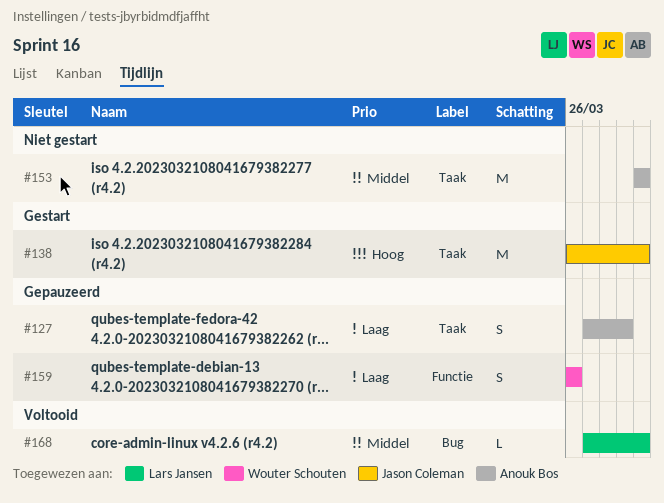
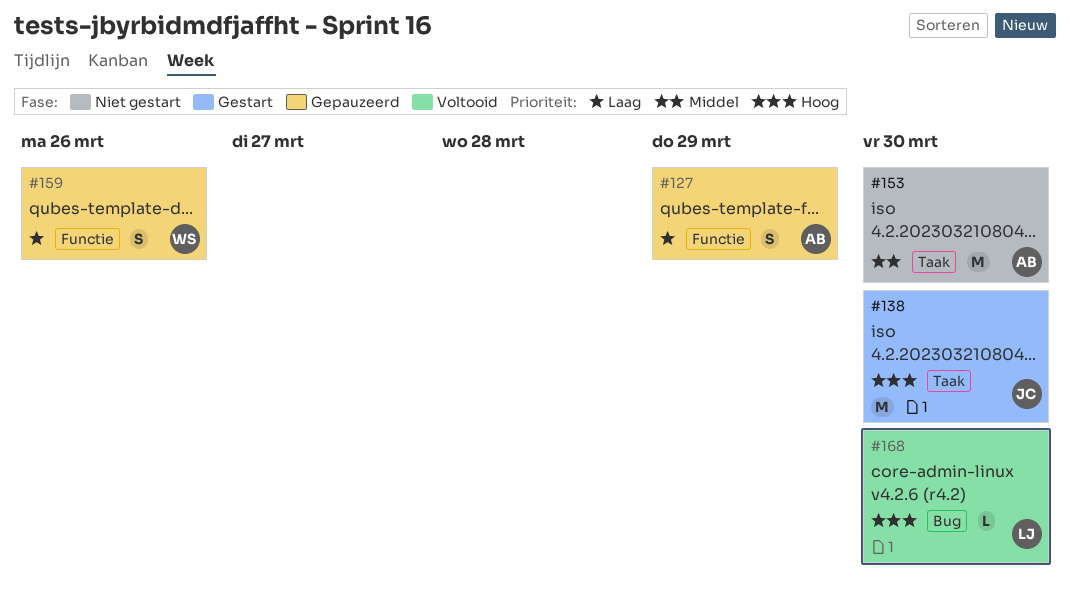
#127, label: Taak -> Functie
#168, priority: Middel -> Hoog

